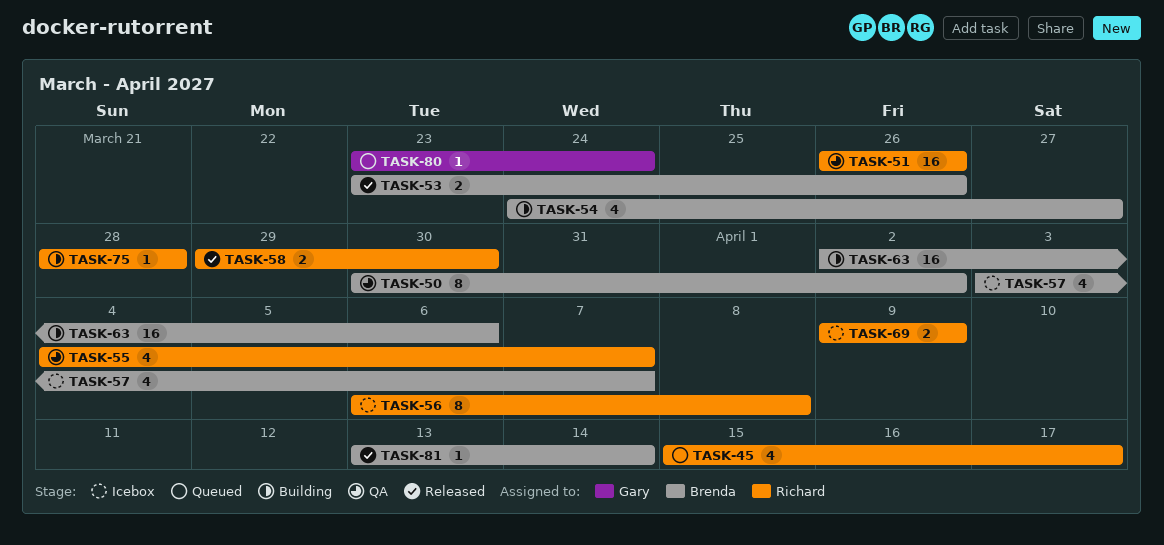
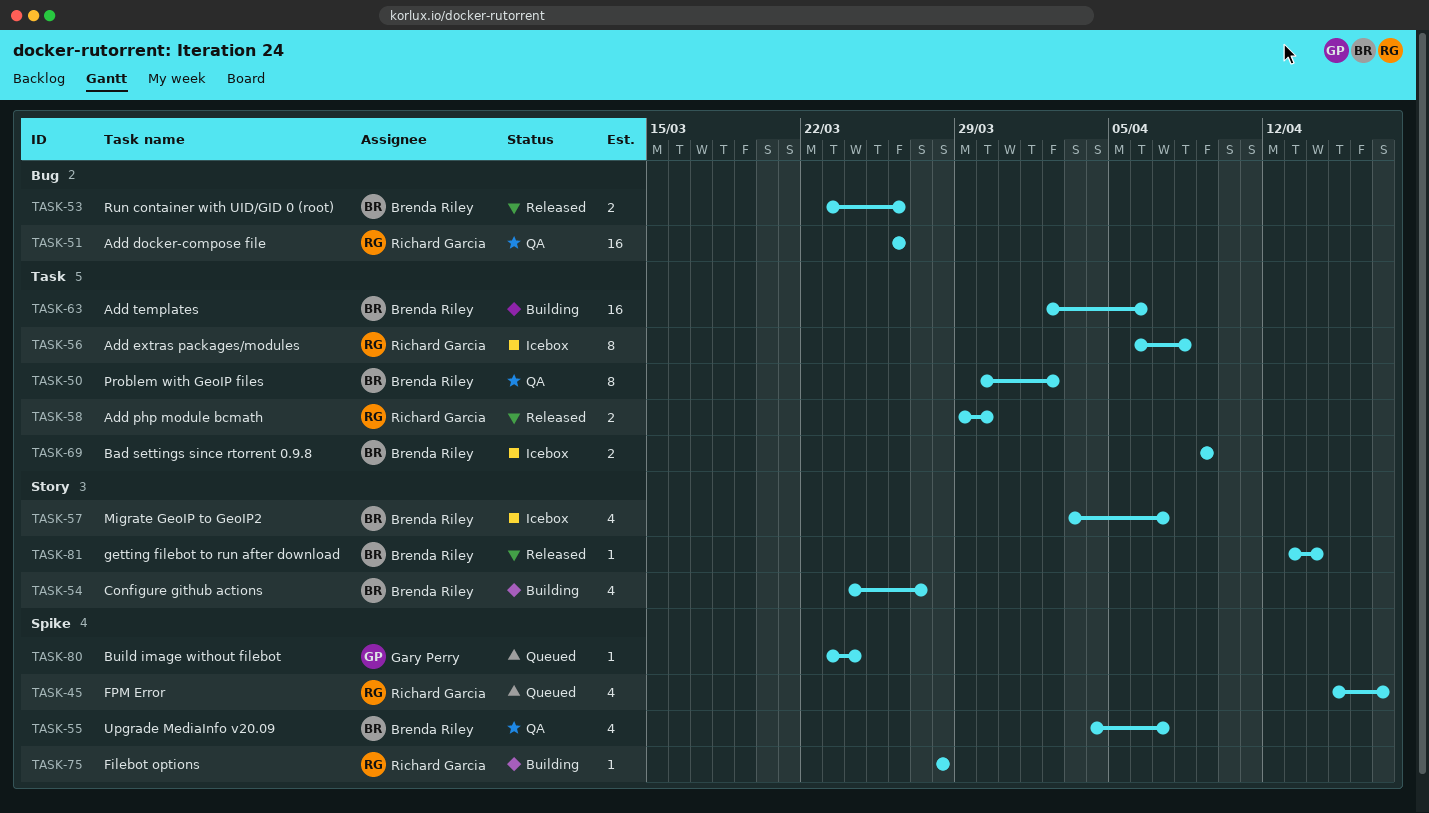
TASK-55, owner: Richard Garcia -> Brenda Riley
TASK-69, owner: Richard Garcia -> Brenda Riley

